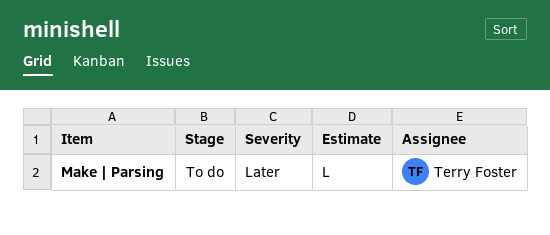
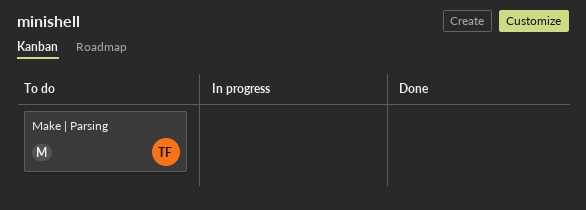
Make | Parsing, estimate: L -> M

